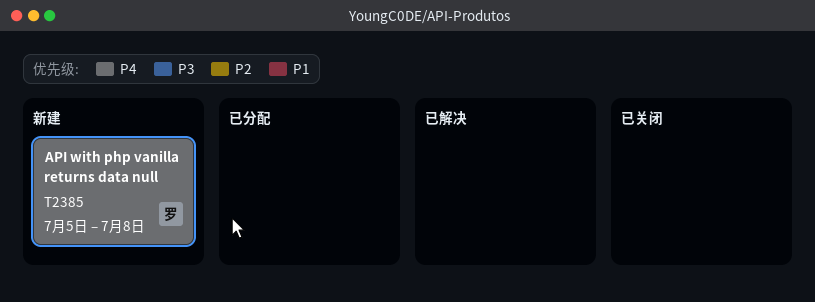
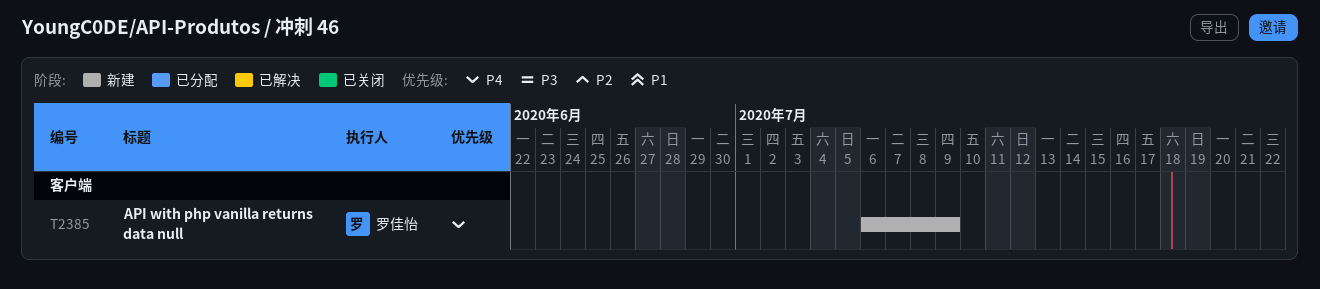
T2385, start: Jul 5 -> Jul 6
T2385, due: Jul 8 -> Jul 9

